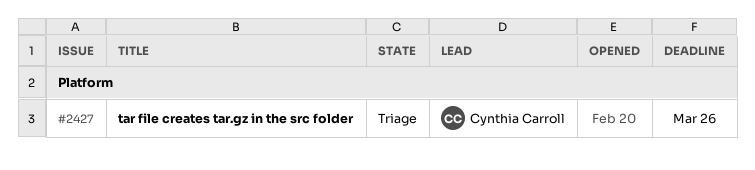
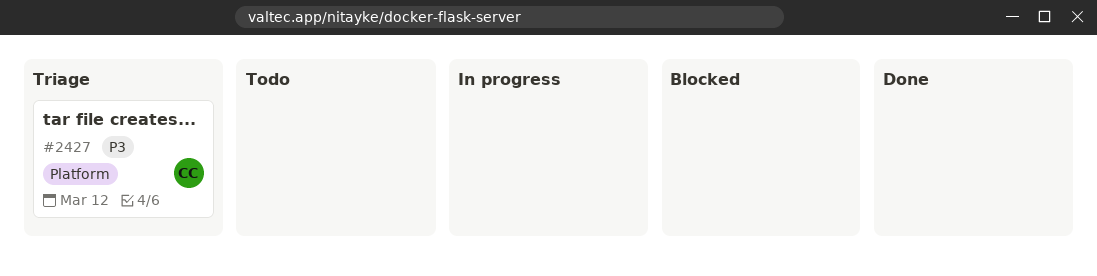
#2427, due: Mar 26 -> Mar 12

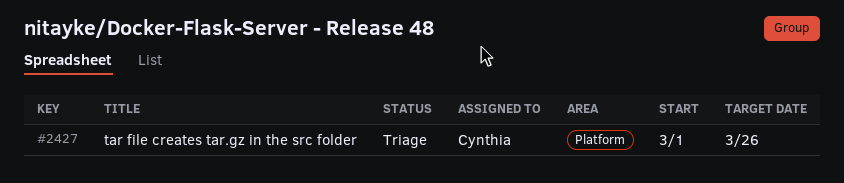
#2427, due: Mar 12 -> Mar 26

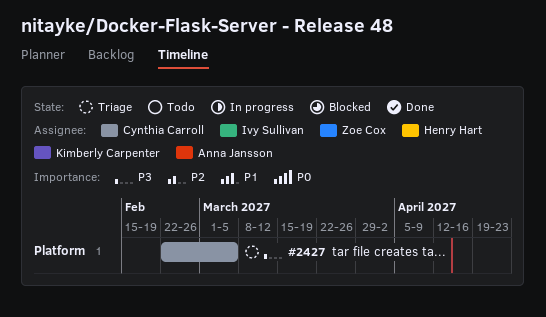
#2427, start: Mar 1 -> Feb 22
#2427, due: Mar 26 -> Mar 5

